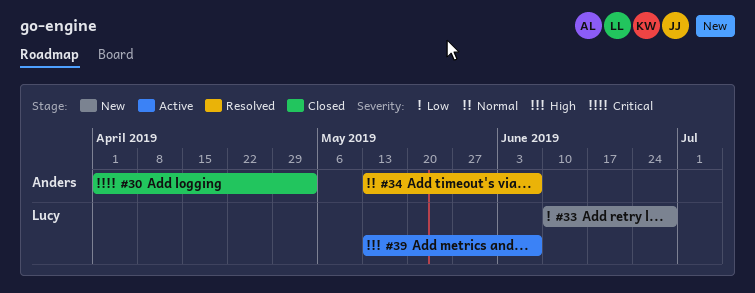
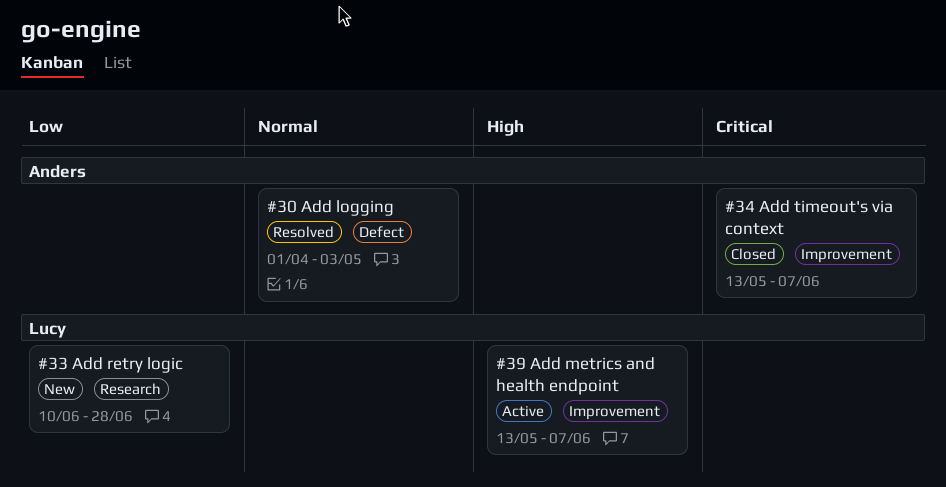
#30, status: Closed -> Resolved
#30, priority: Critical -> Normal
#34, status: Resolved -> Closed
#34, priority: Normal -> Critical

